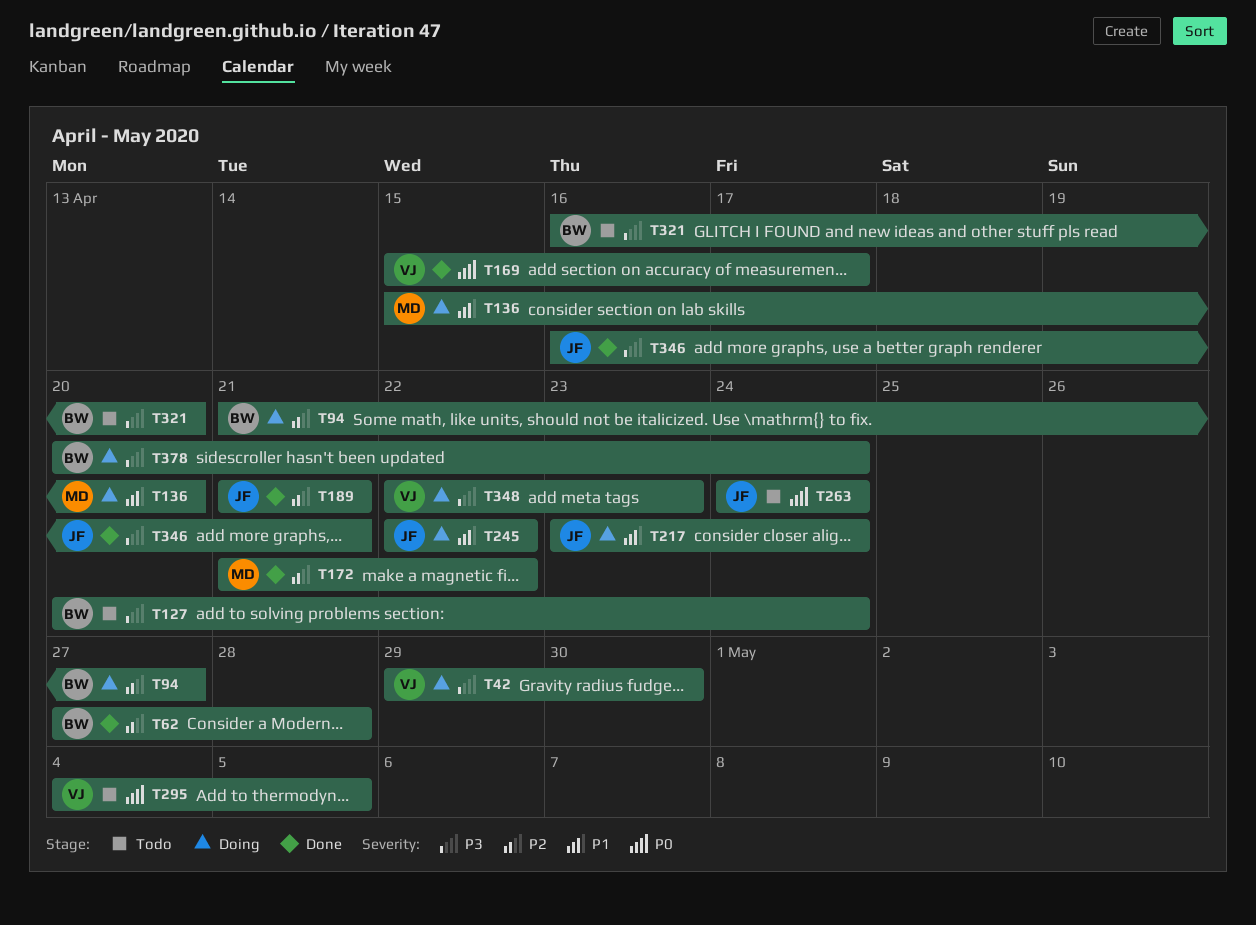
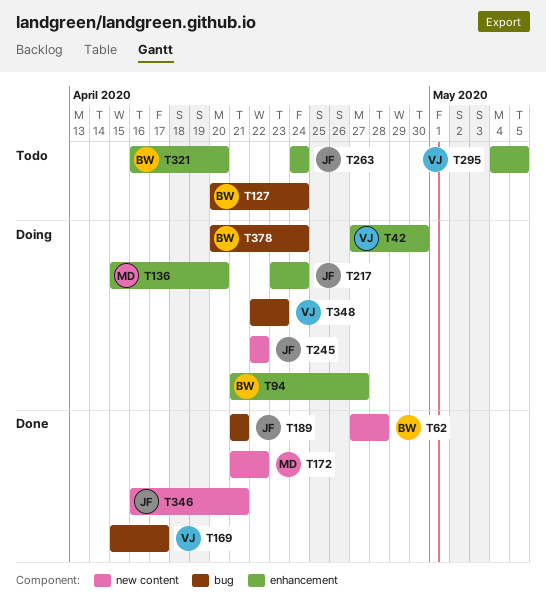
T42, start: Apr 29 -> Apr 27

